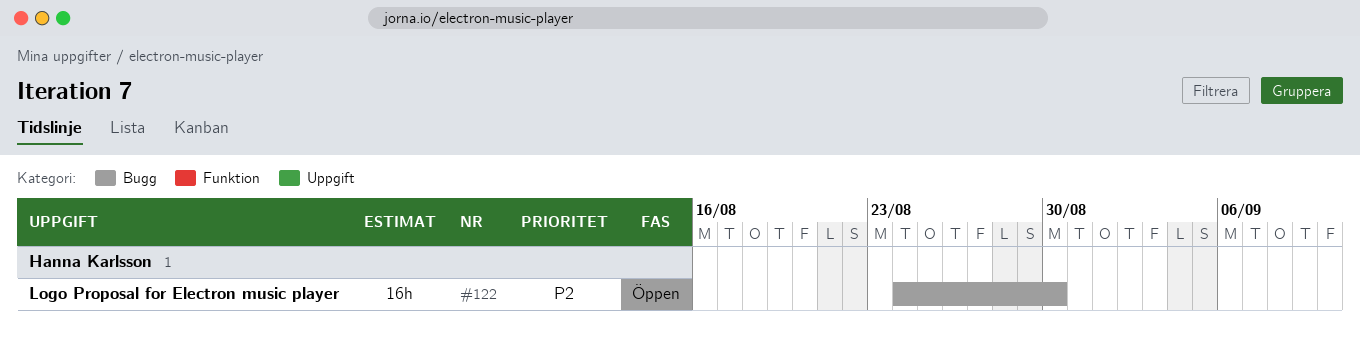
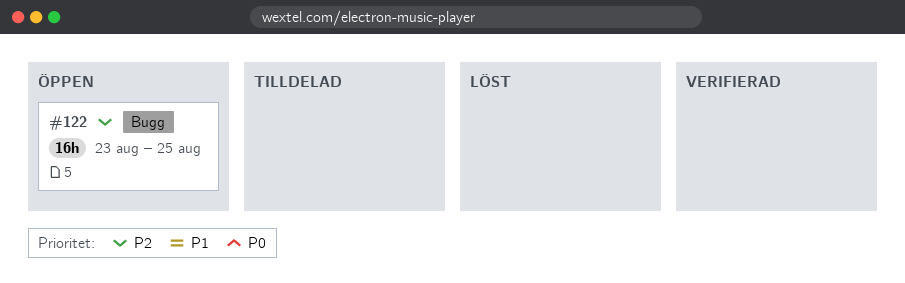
#122, start: Aug 24 -> Aug 23
#122, due: Aug 30 -> Aug 25

